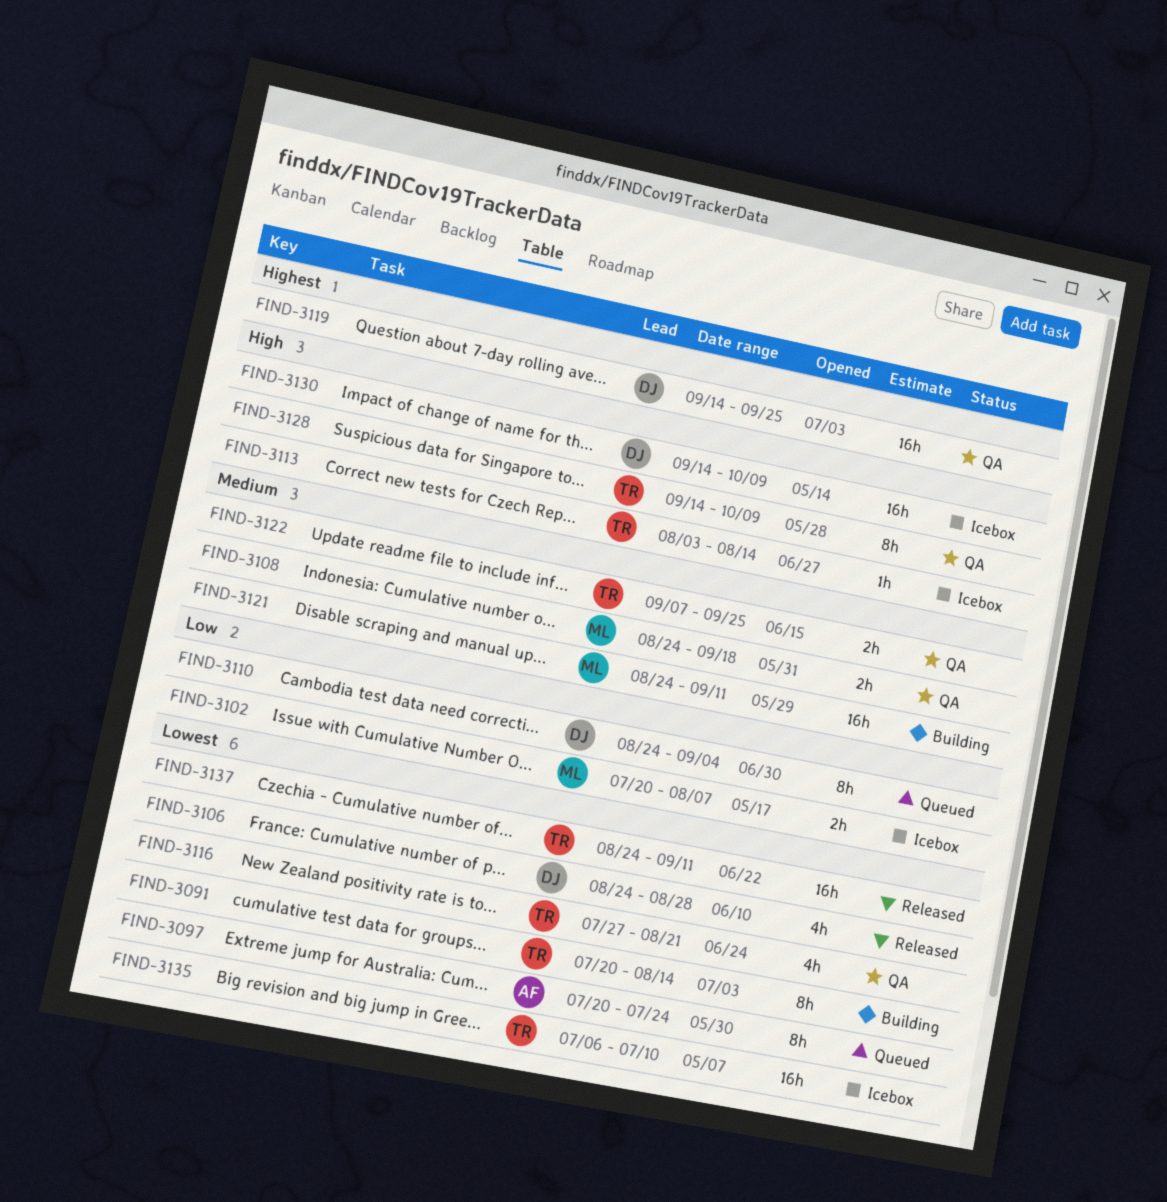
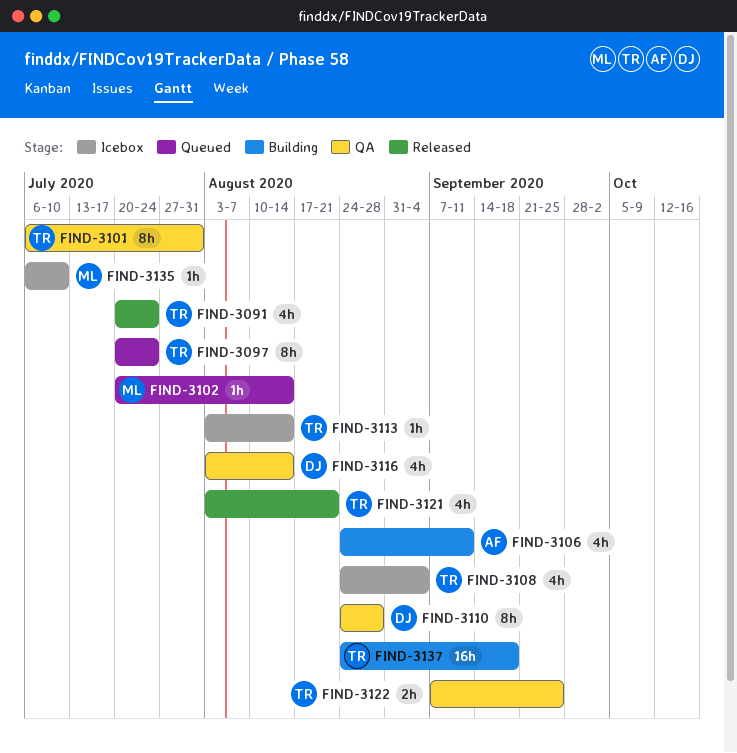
FIND-3091, status: Building -> Released
FIND-3091, estimate: 8h -> 4h
FIND-3091, due: Aug 14 -> Jul 24
FIND-3097, owner: AF -> TR
FIND-3101: none -> present
FIND-3102, status: Icebox -> Queued
FIND-3102, estimate: 2h -> 1h
FIND-3102, due: Aug 7 -> Aug 14
FIND-3106, status: Released -> Building
FIND-3106, owner: DJ -> AF
FIND-3106, due: Aug 28 -> Sep 11
FIND-3108, status: QA -> Icebox
FIND-3108, owner: ML -> TR
FIND-3108, estimate: 2h -> 4h
FIND-3108, due: Sep 18 -> Sep 4
FIND-3110, status: Queued -> QA
FIND-3110, due: Sep 4 -> Aug 28
FIND-3116, owner: TR -> DJ
FIND-3116, start: Jul 27 -> Aug 3
FIND-3116, due: Aug 21 -> Aug 14
FIND-3119: present -> none
FIND-3121, status: Building -> Released
FIND-3121, owner: ML -> TR
FIND-3121, estimate: 16h -> 4h
FIND-3121, start: Aug 24 -> Aug 3
FIND-3121, due: Sep 11 -> Aug 21
FIND-3128: present -> none
FIND-3130: present -> none
FIND-3135, owner: TR -> ML
FIND-3135, estimate: 16h -> 1h
FIND-3137, status: Released -> Building
FIND-3137, due: Sep 11 -> Sep 18

